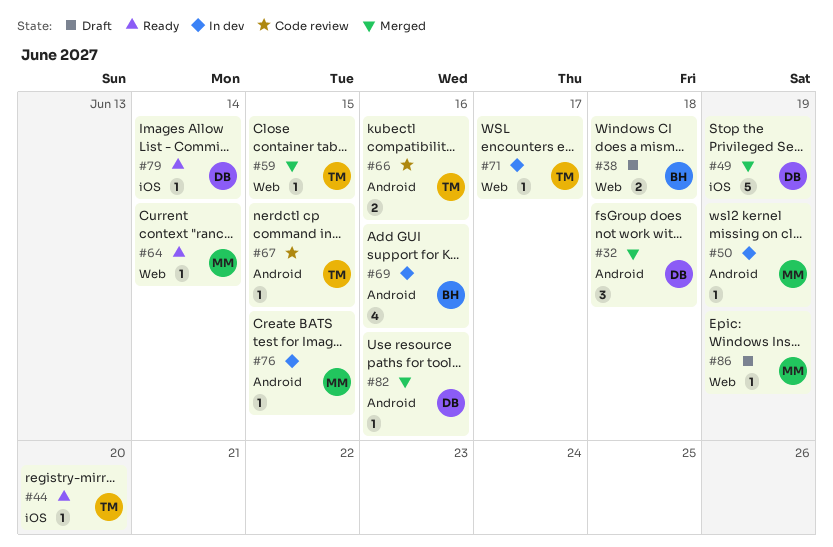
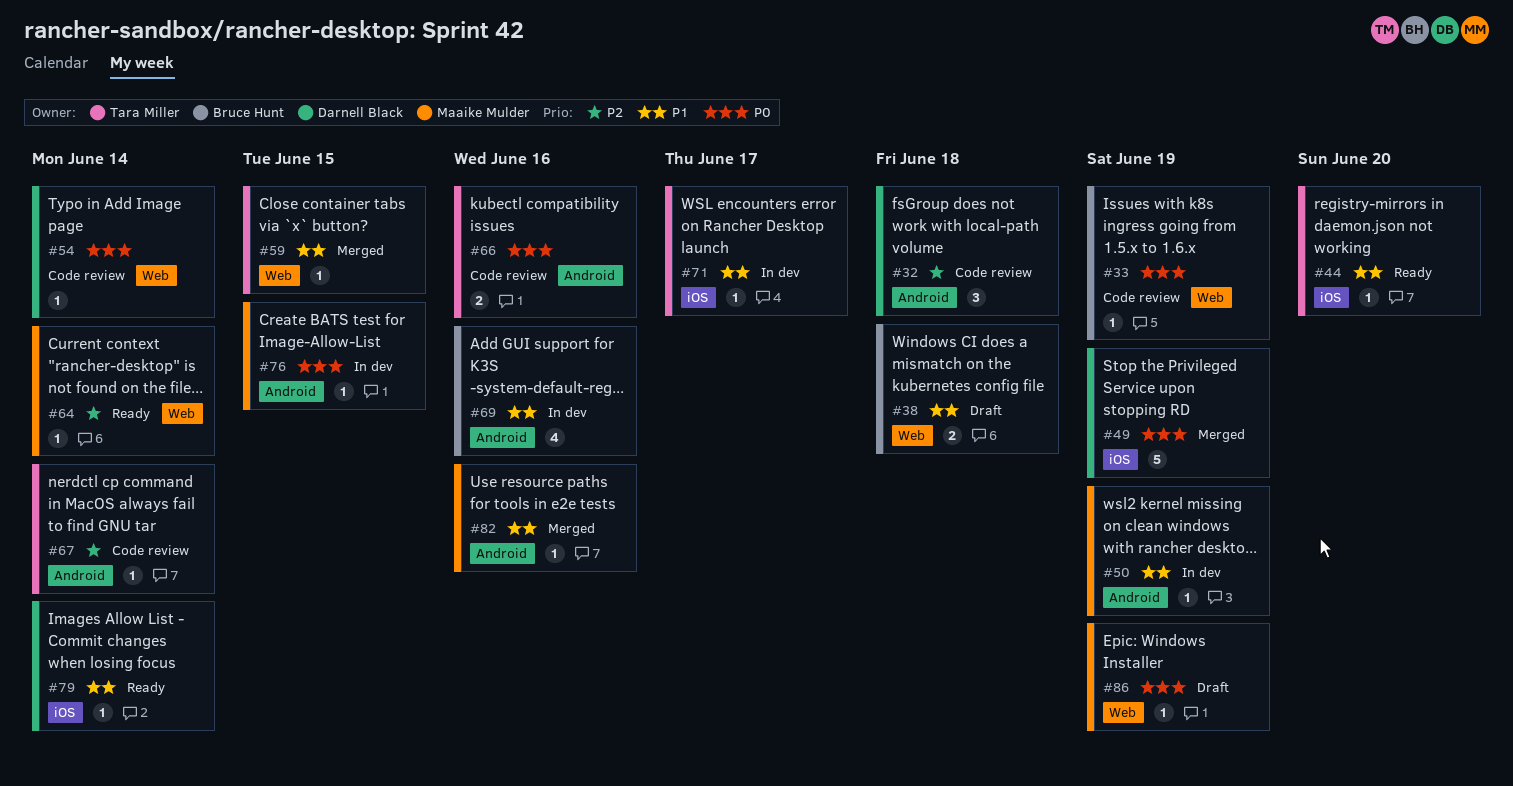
#32, status: Merged -> Code review
#33: none -> present
#54: none -> present
#67, due: Jun 15 -> Jun 14
#71, label: Web -> iOS
#82, owner: Darnell Black -> Maaike Mulder

